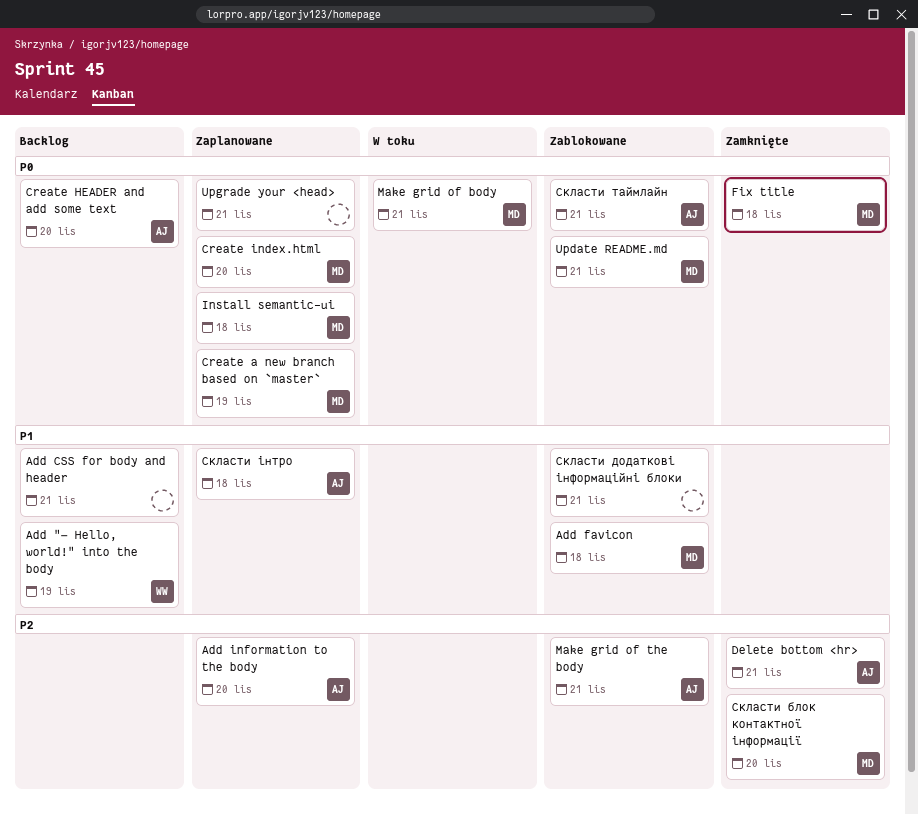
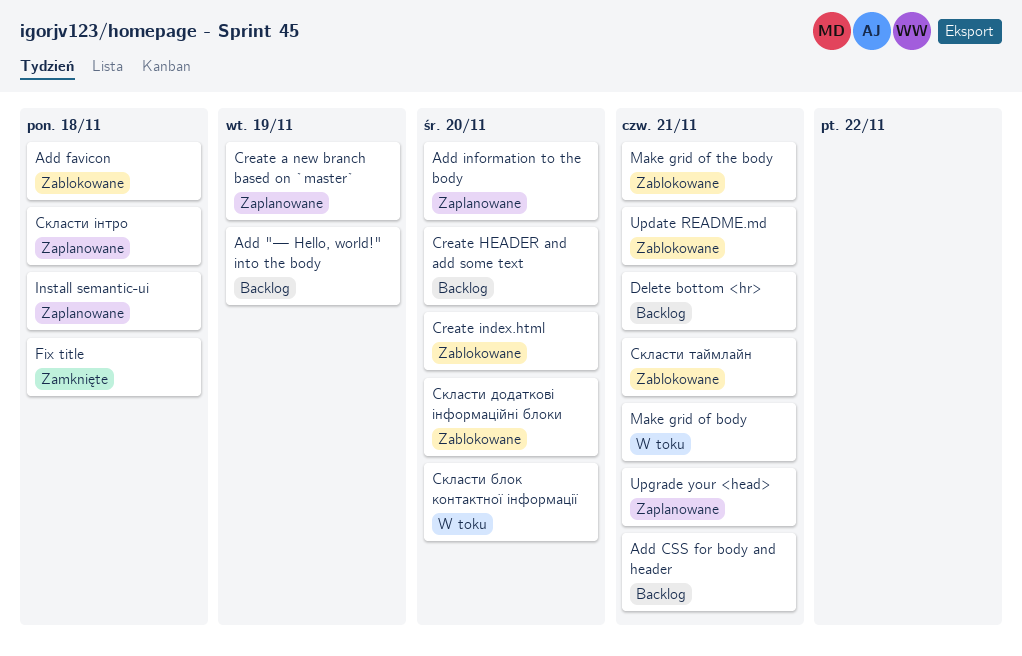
Create index.html, status: Zaplanowane -> Zablokowane
Delete bottom <hr>, status: Zamknięte -> Backlog
Скласти блок контактної інформації, status: Zamknięte -> W toku
Скласти додаткові інформаційні блоки, due: Nov 21 -> Nov 20

